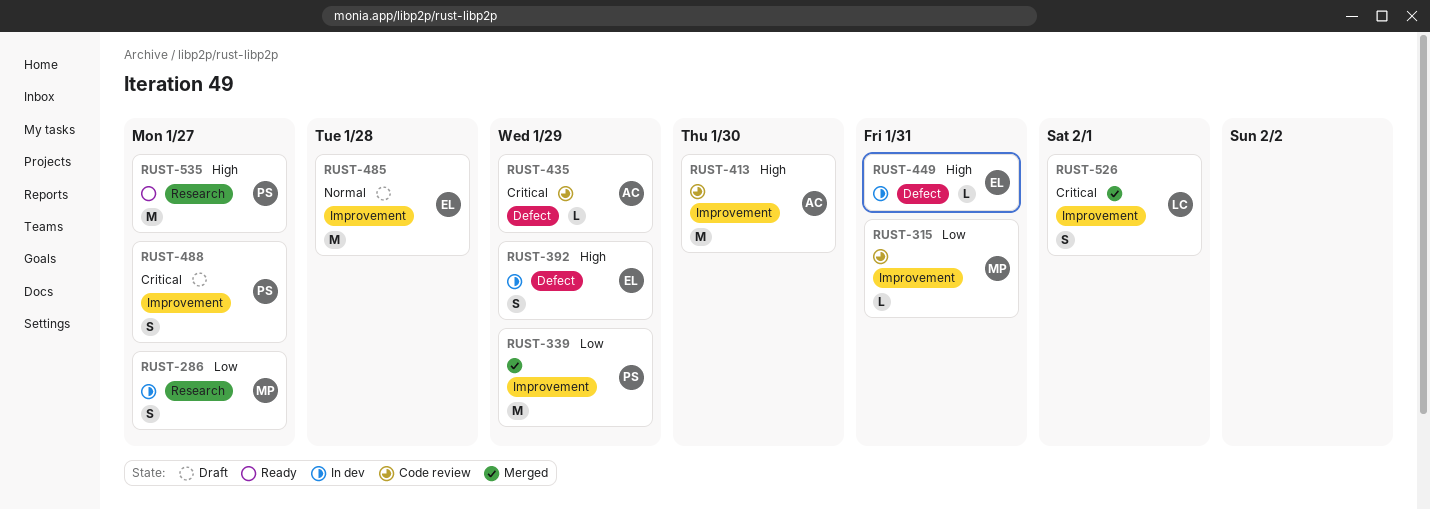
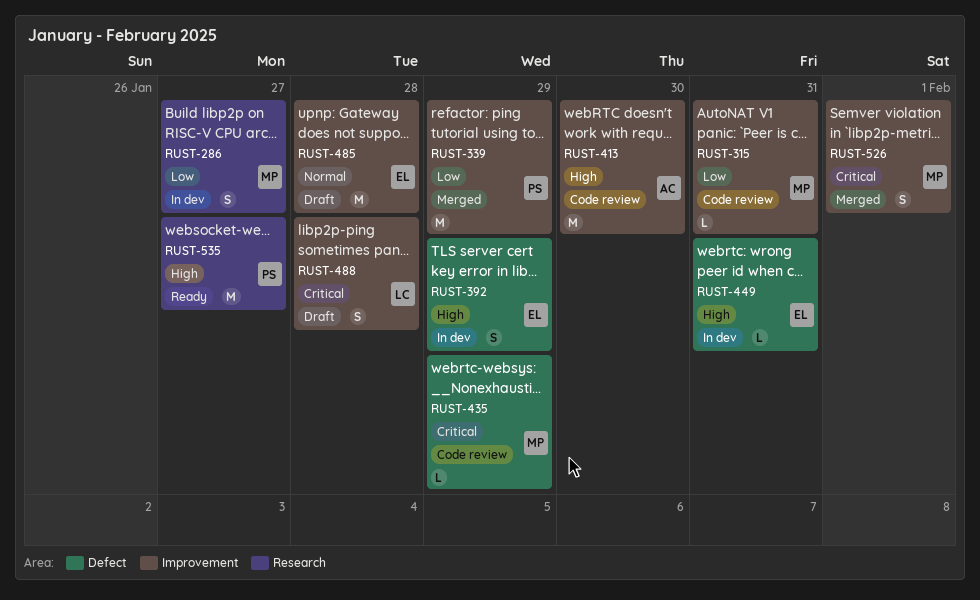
RUST-435, owner: AC -> MP
RUST-488, owner: PS -> LC
RUST-488, due: Jan 27 -> Jan 28
RUST-526, owner: LC -> MP

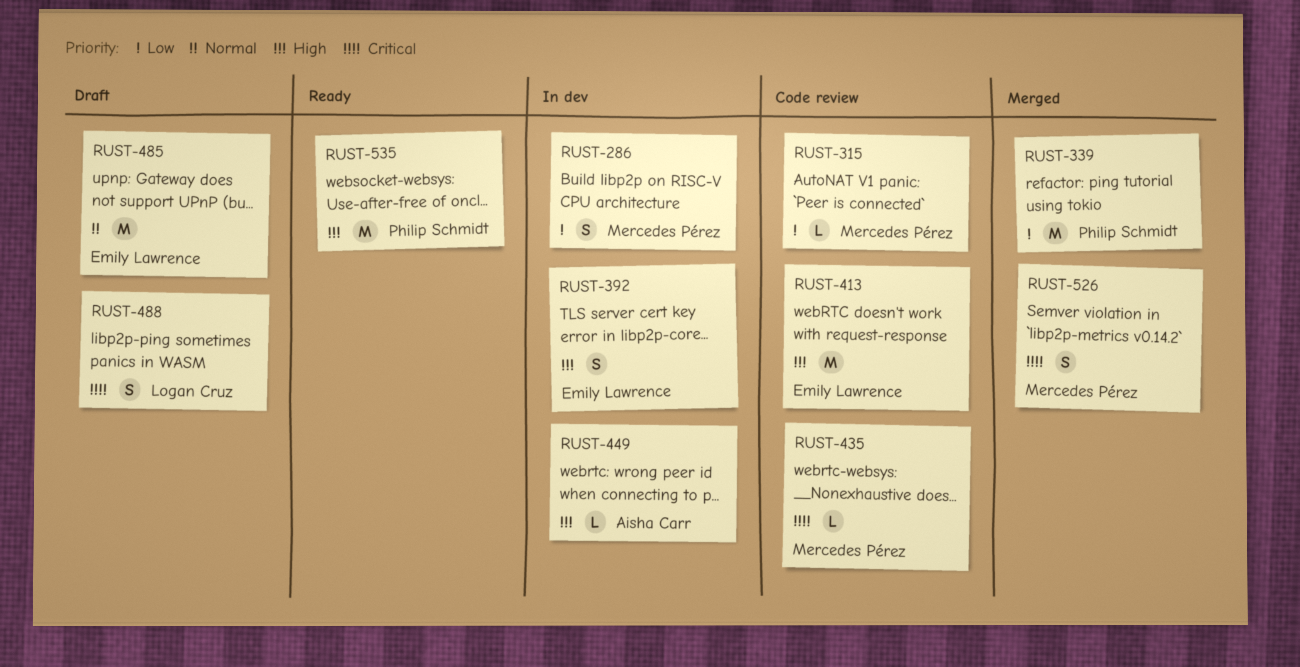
RUST-413, owner: Aisha Carr -> Emily Lawrence
RUST-449, owner: Emily Lawrence -> Aisha Carr

